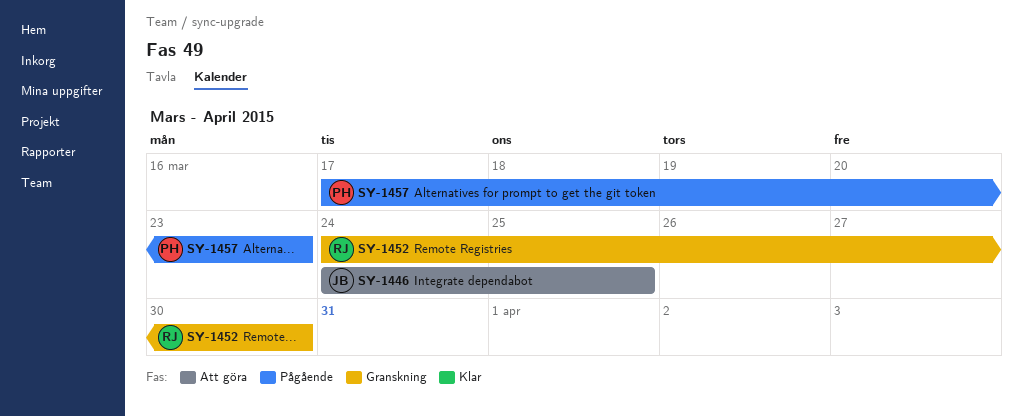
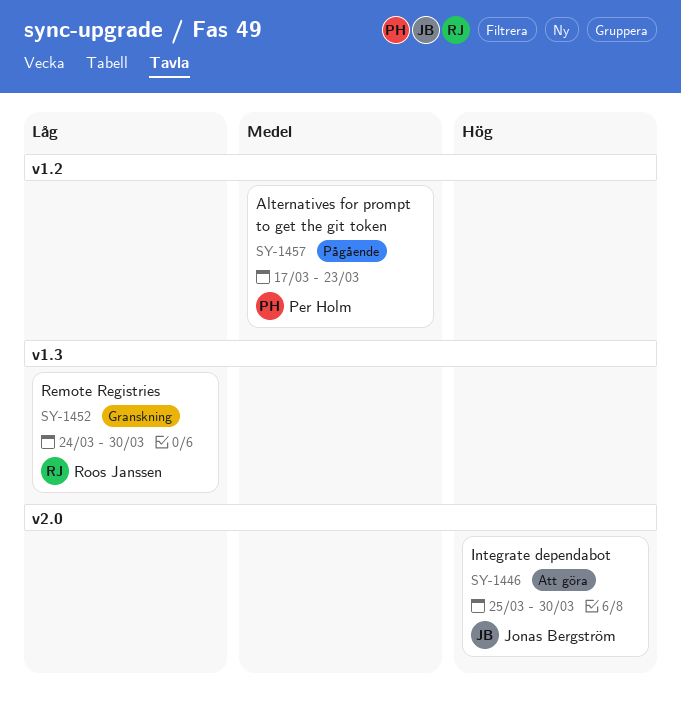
SY-1446, start: Mar 24 -> Mar 25
SY-1446, due: Mar 25 -> Mar 30

